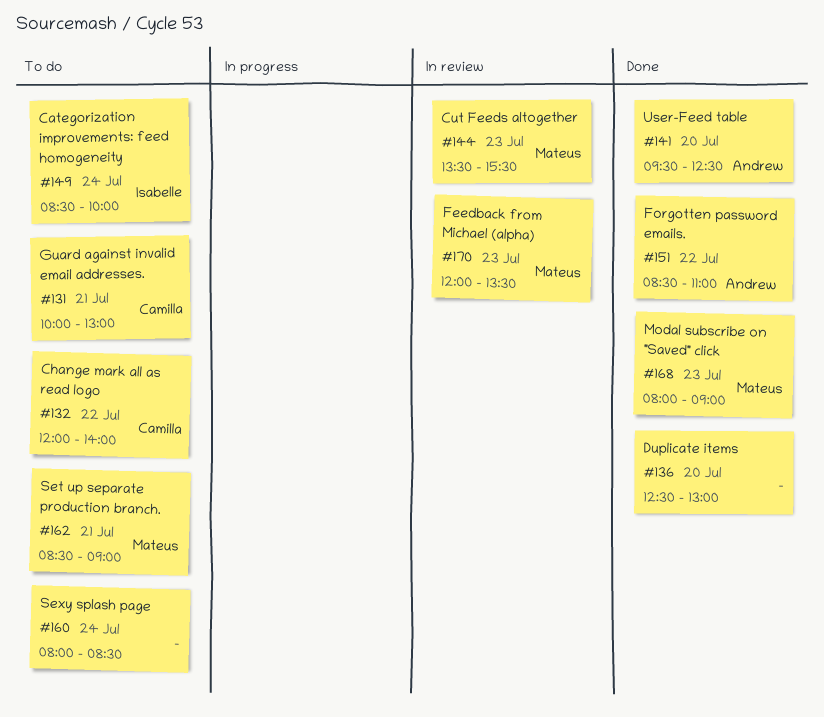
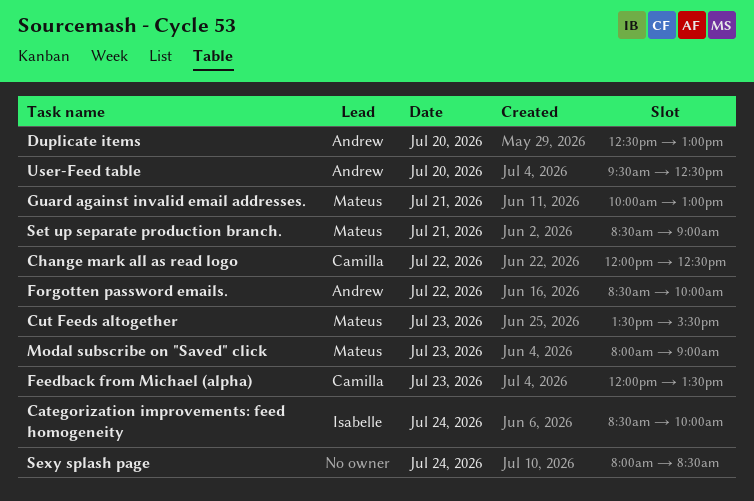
Change mark all as read logo, ends: 14:00 -> 12:30
Duplicate items, owner: none -> Andrew
Feedback from Michael (alpha), owner: Mateus -> Camilla
Forgotten password emails., ends: 11:00 -> 10:00
Guard against invalid email addresses., owner: Camilla -> Mateus

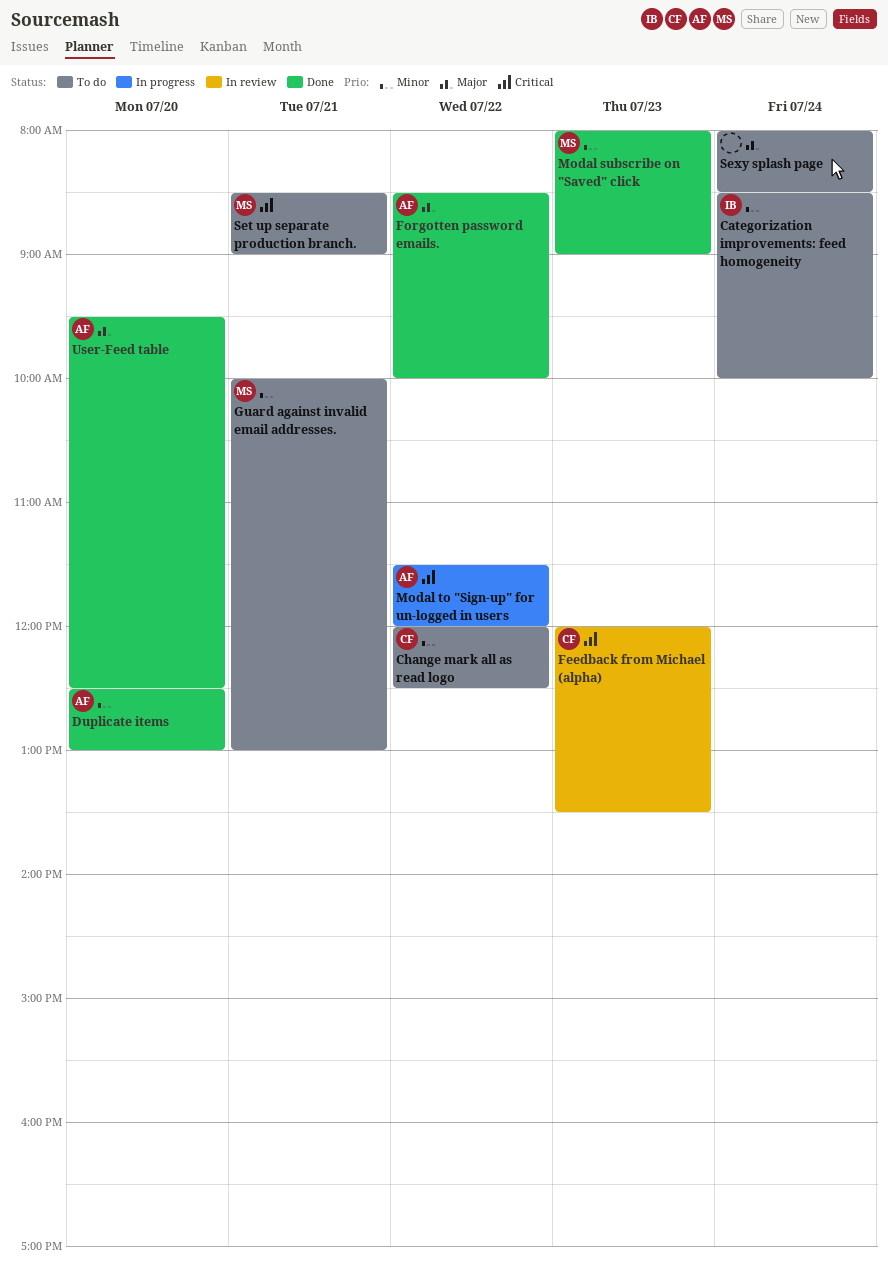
Cut Feeds altogether: present -> none
Modal to "Sign-up" for un-logged in users: none -> present

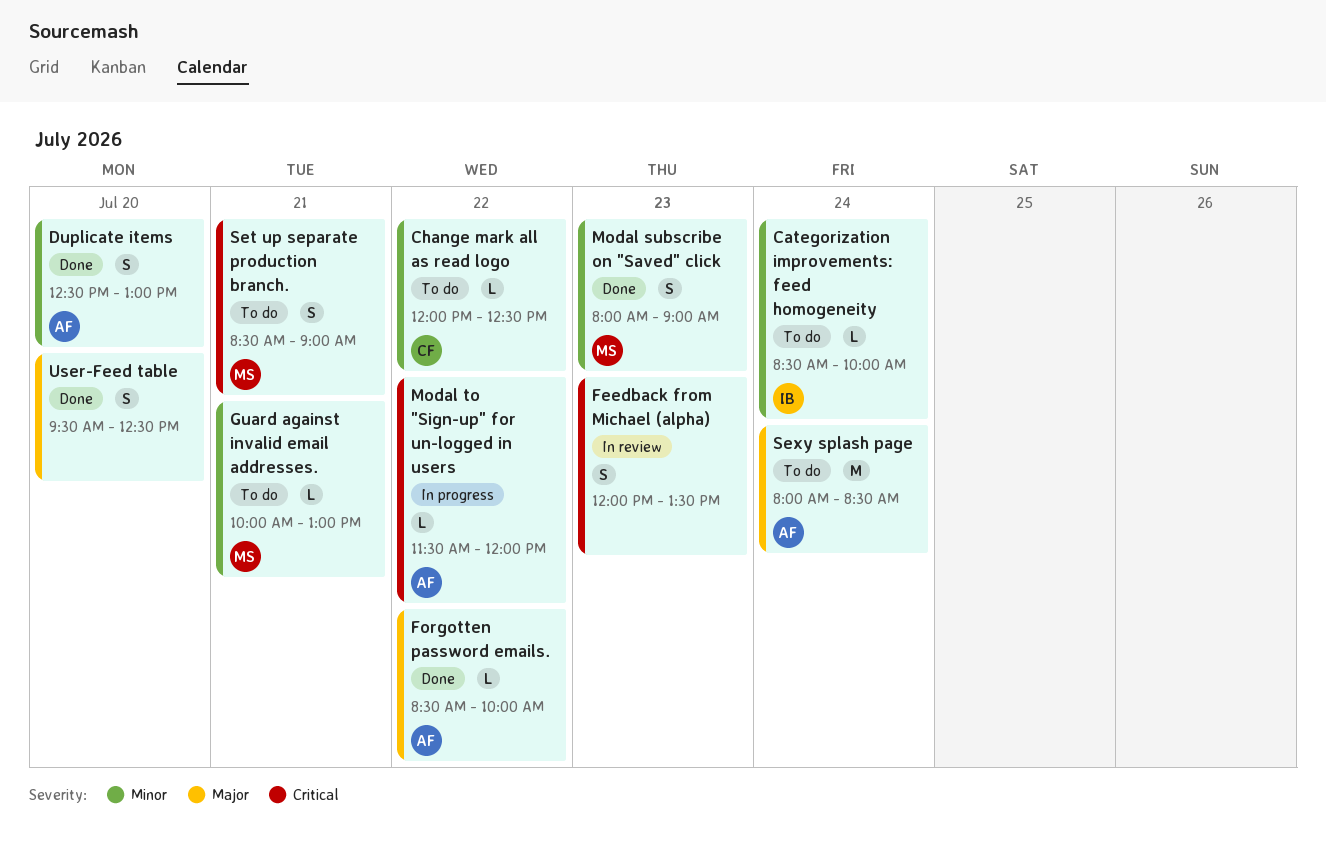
Feedback from Michael (alpha), owner: CF -> none
Sexy splash page, owner: none -> AF
User-Feed table, owner: AF -> none

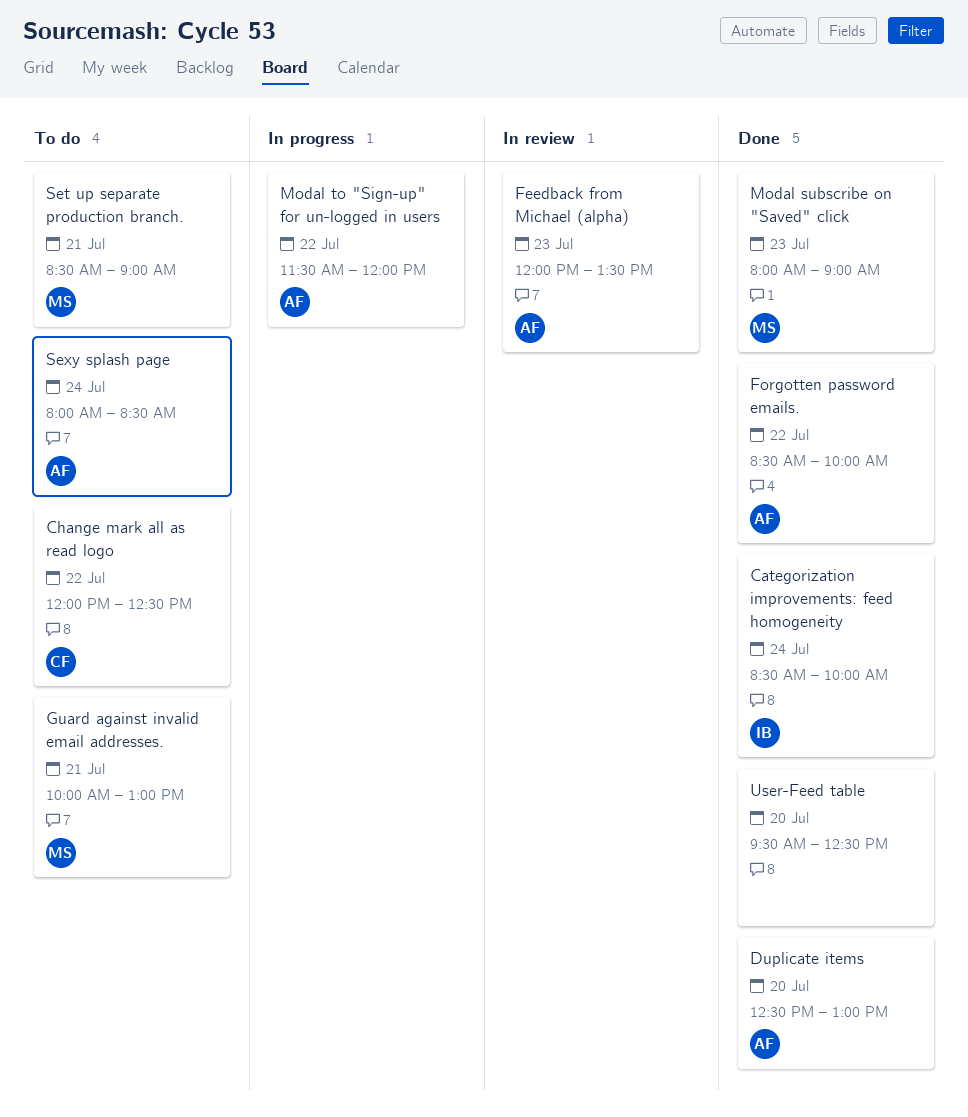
Categorization improvements: feed homogeneity, status: To do -> Done
Feedback from Michael (alpha), owner: none -> AF

